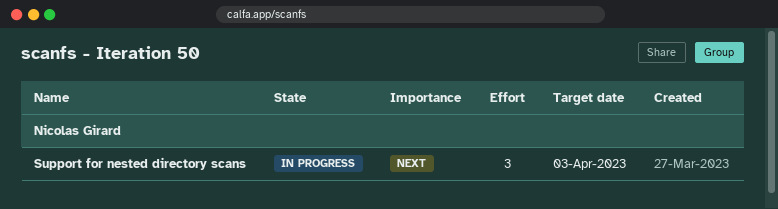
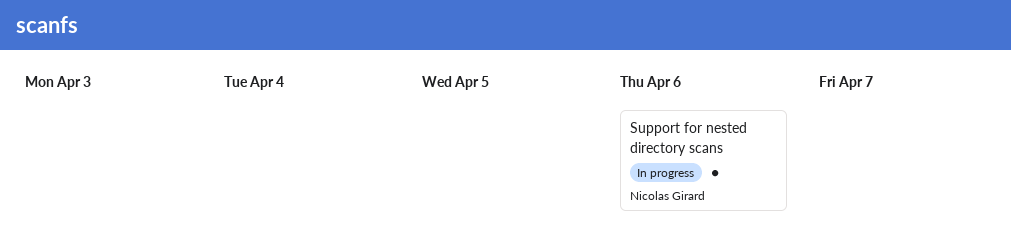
Support for nested directory scans, estimate: 3 -> 1
Support for nested directory scans, due: Apr 3 -> Apr 6

